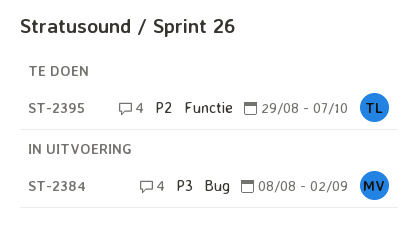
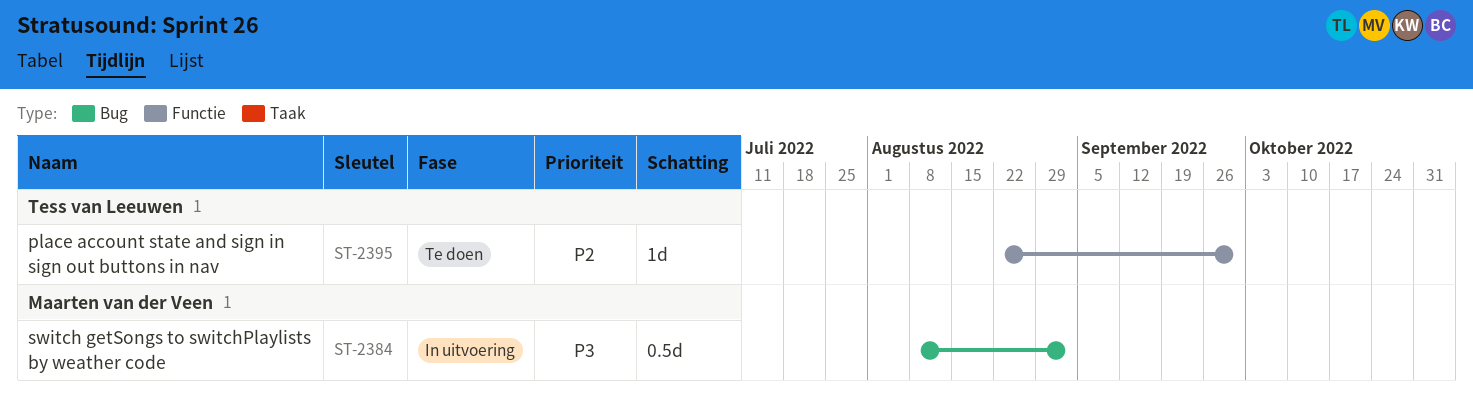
ST-2395, start: Aug 29 -> Aug 22
ST-2395, due: Oct 7 -> Sep 30

